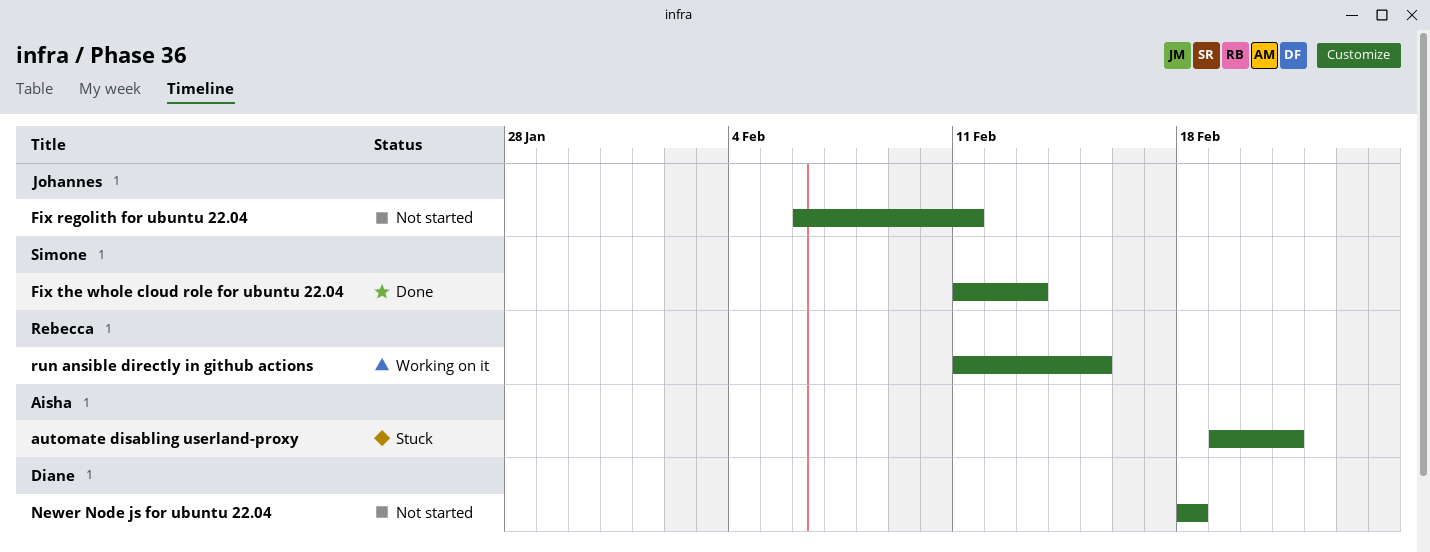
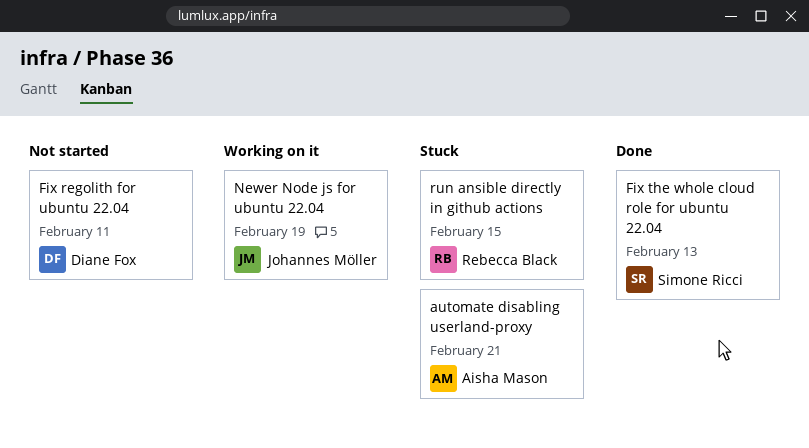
Fix regolith for ubuntu 22.04, owner: Johannes Möller -> Diane Fox
Newer Node js for ubuntu 22.04, status: Not started -> Working on it
Newer Node js for ubuntu 22.04, owner: Diane Fox -> Johannes Möller
Newer Node js for ubuntu 22.04, due: Feb 18 -> Feb 19
run ansible directly in github actions, status: Working on it -> Stuck

